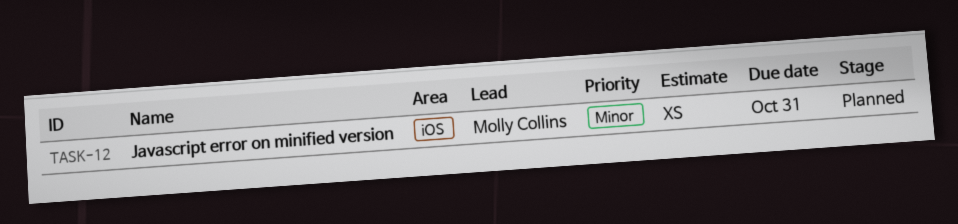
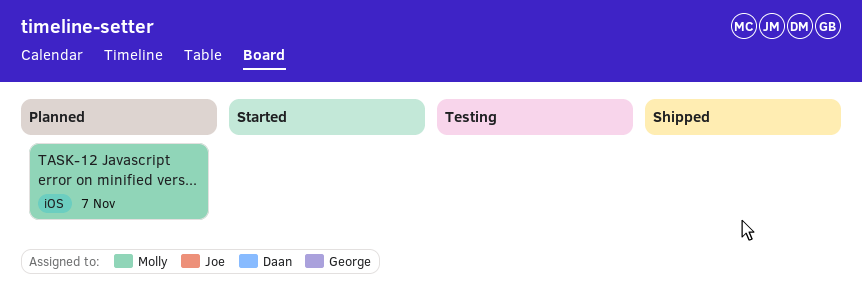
TASK-12, due: Oct 31 -> Nov 7

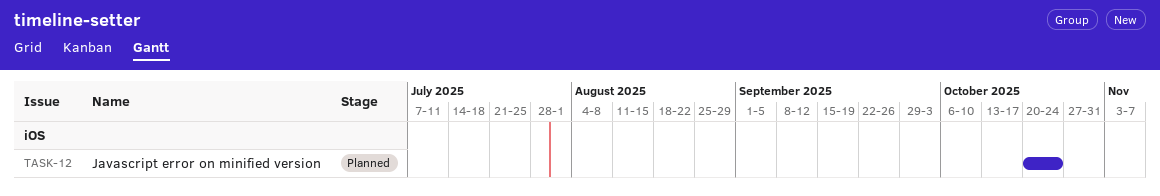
TASK-12, due: Nov 7 -> Oct 24

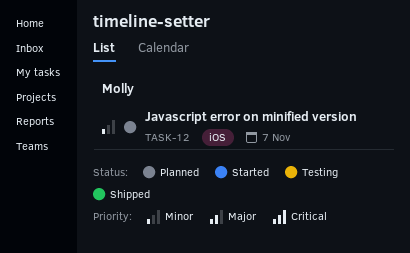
TASK-12, due: Oct 24 -> Nov 7

